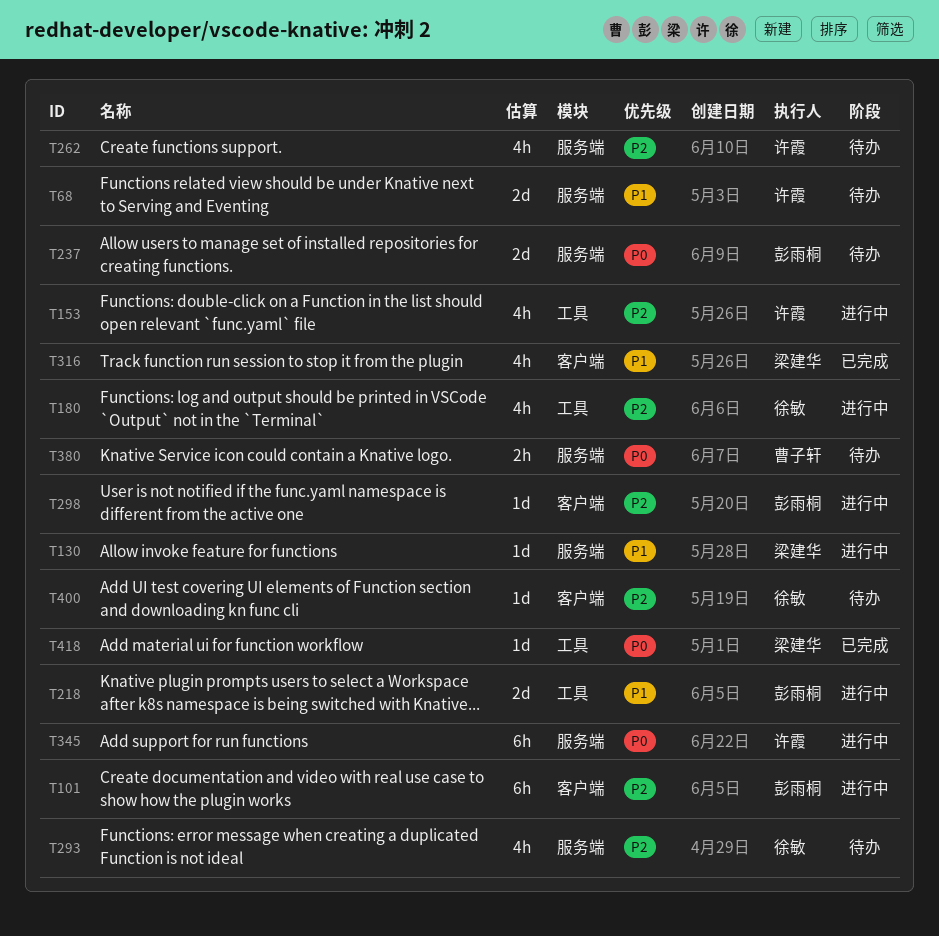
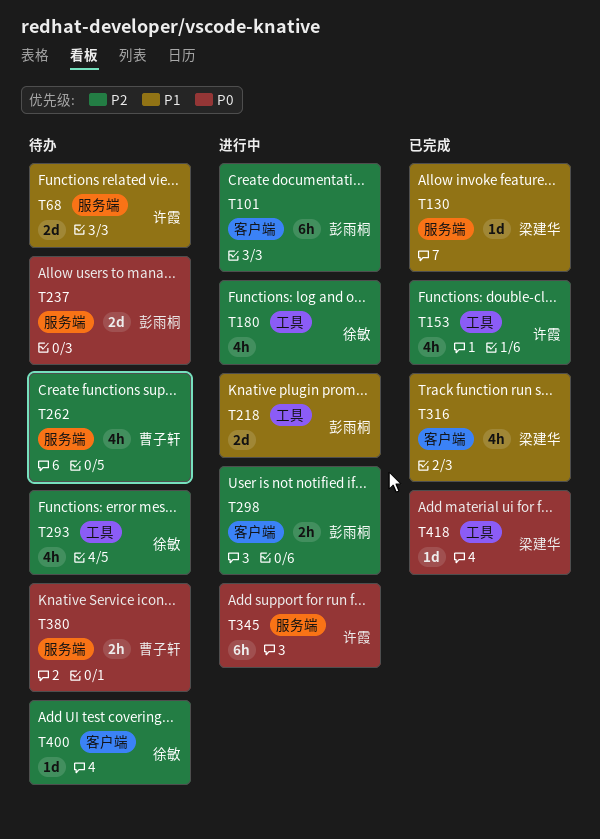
T130, status: 进行中 -> 已完成
T153, status: 进行中 -> 已完成
T262, owner: 许霞 -> 曹子轩
T293, label: 服务端 -> 工具
T298, estimate: 1d -> 2h

